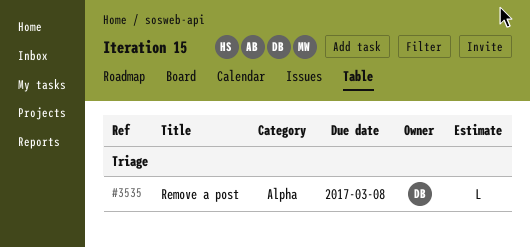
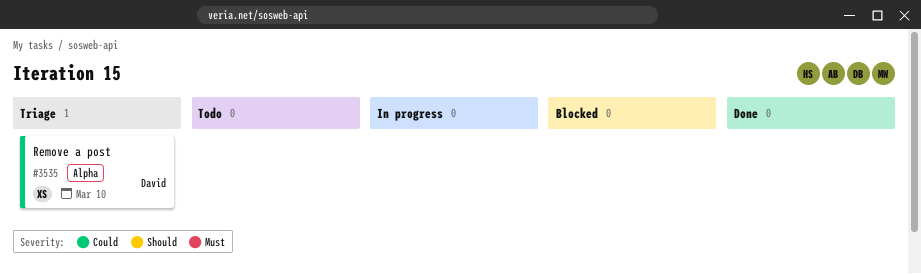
#3535, estimate: L -> XS
#3535, due: Mar 8 -> Mar 10

